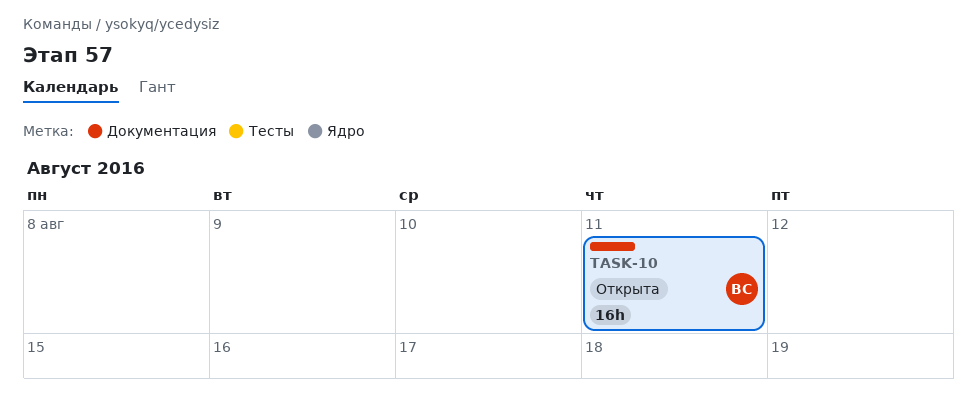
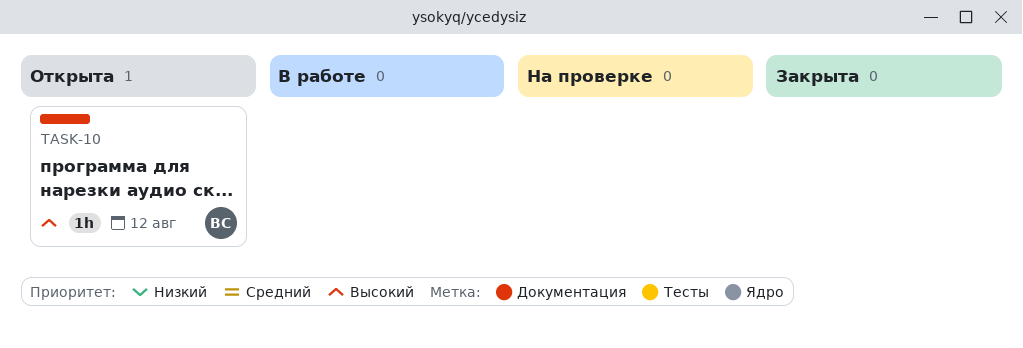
TASK-10, estimate: 16h -> 1h
TASK-10, due: Aug 11 -> Aug 12

